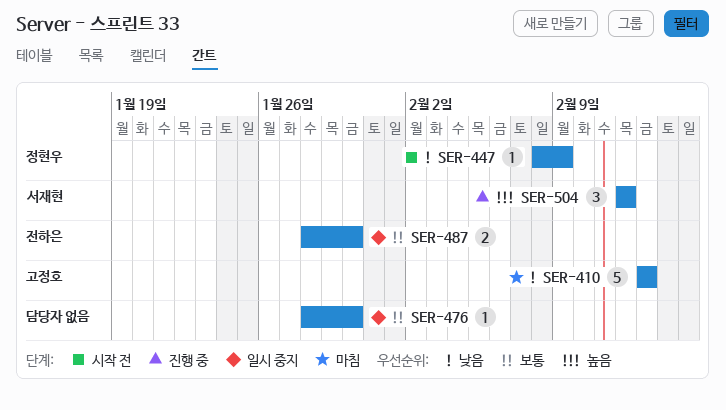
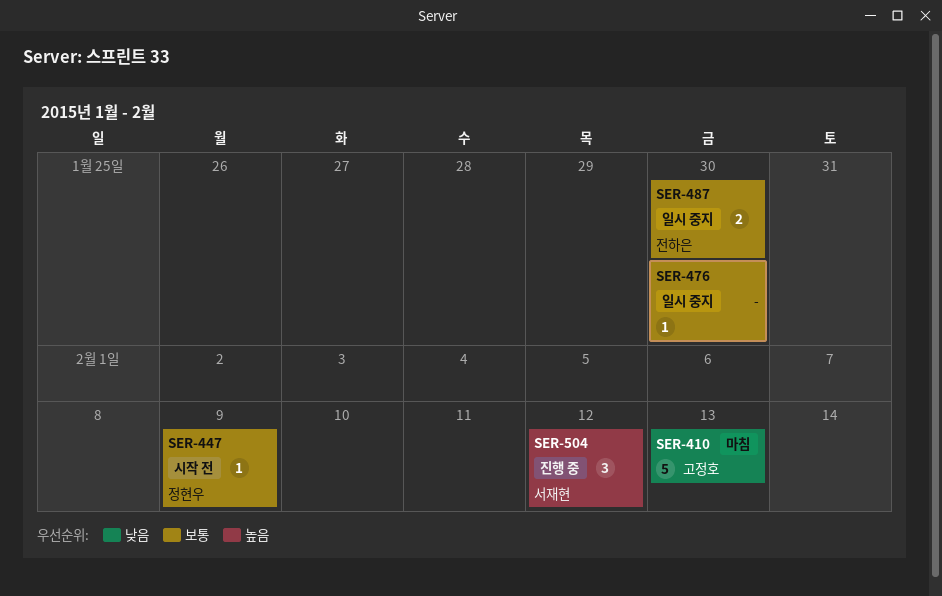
SER-447, priority: 낮음 -> 보통

